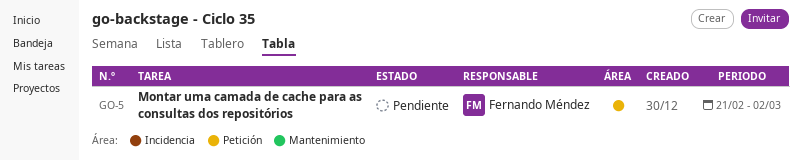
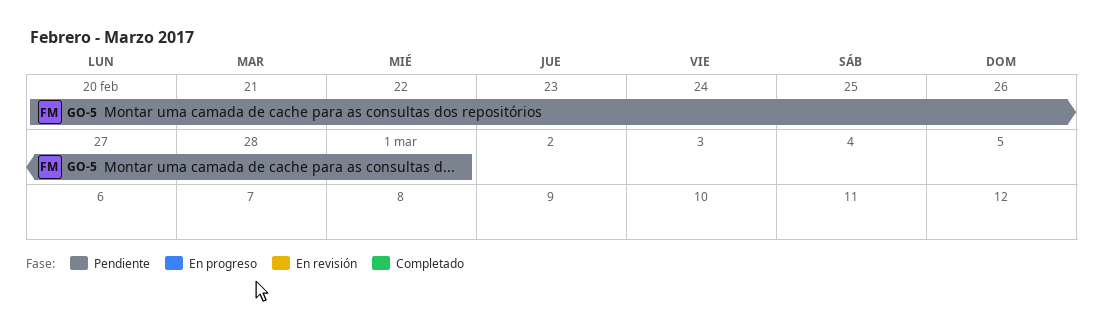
GO-5, start: Feb 21 -> Feb 20
GO-5, due: Mar 2 -> Mar 1

